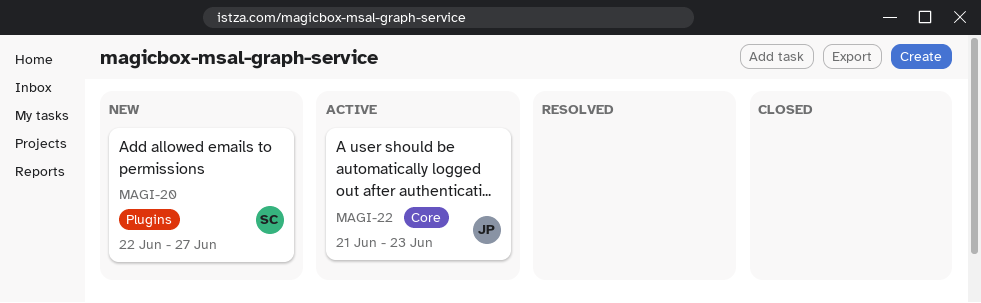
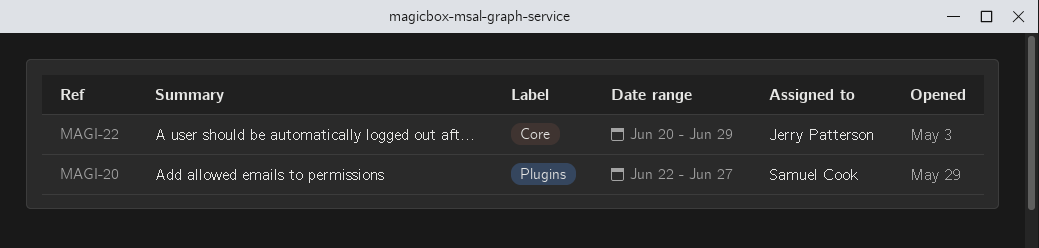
MAGI-22, start: Jun 21 -> Jun 20
MAGI-22, due: Jun 23 -> Jun 29

